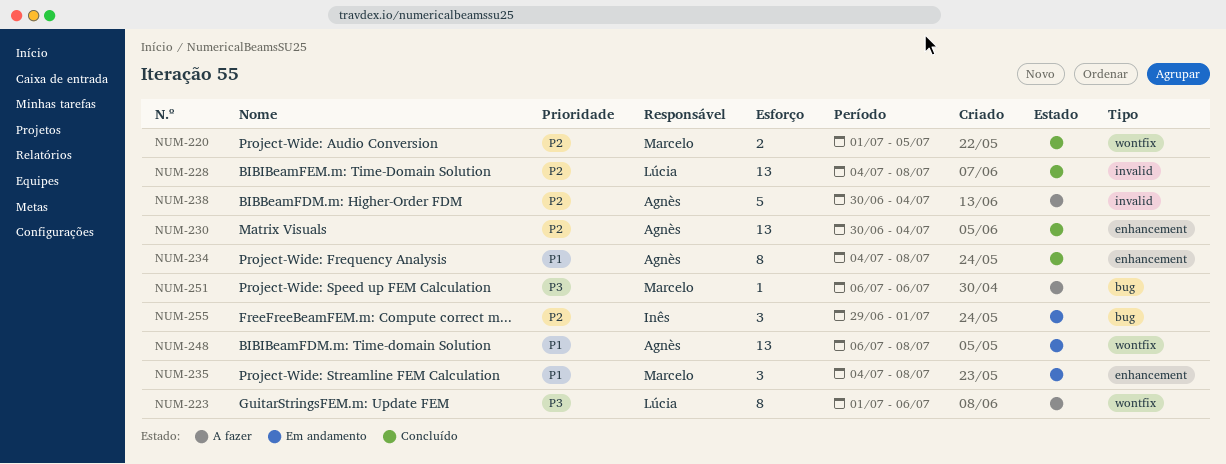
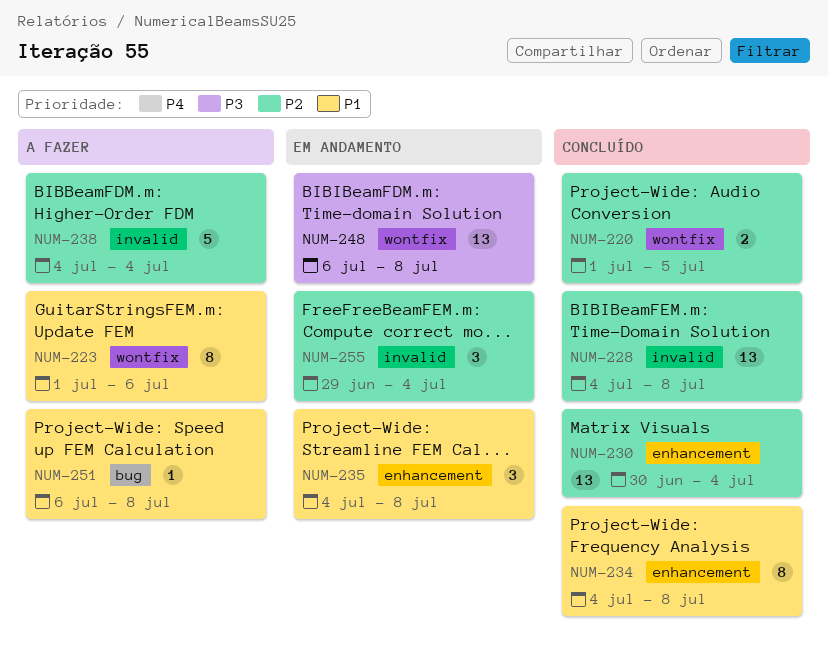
NUM-223, priority: P3 -> P1
NUM-238, start: Jun 30 -> Jul 4
NUM-248, priority: P1 -> P3
NUM-251, priority: P3 -> P1
NUM-251, due: Jul 6 -> Jul 8
NUM-255, label: bug -> invalid
NUM-255, due: Jul 1 -> Jul 4

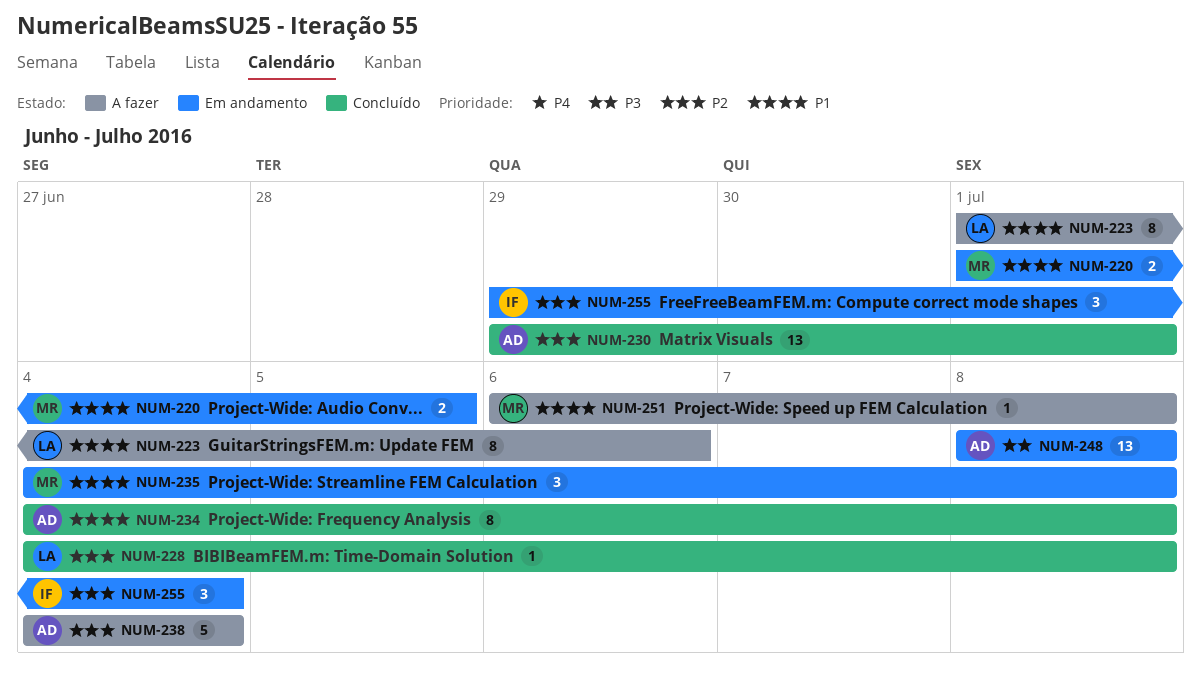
NUM-220, status: Concluído -> Em andamento
NUM-220, priority: P2 -> P1
NUM-228, estimate: 13 -> 1
NUM-230, start: Jun 30 -> Jun 29
NUM-230, due: Jul 4 -> Jul 1
NUM-248, start: Jul 6 -> Jul 8

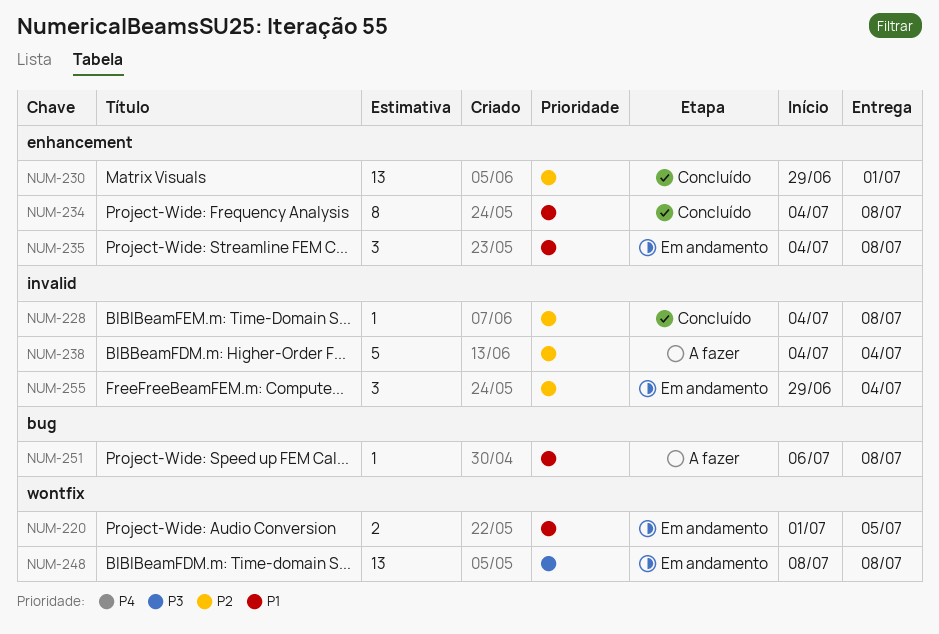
NUM-223: present -> none

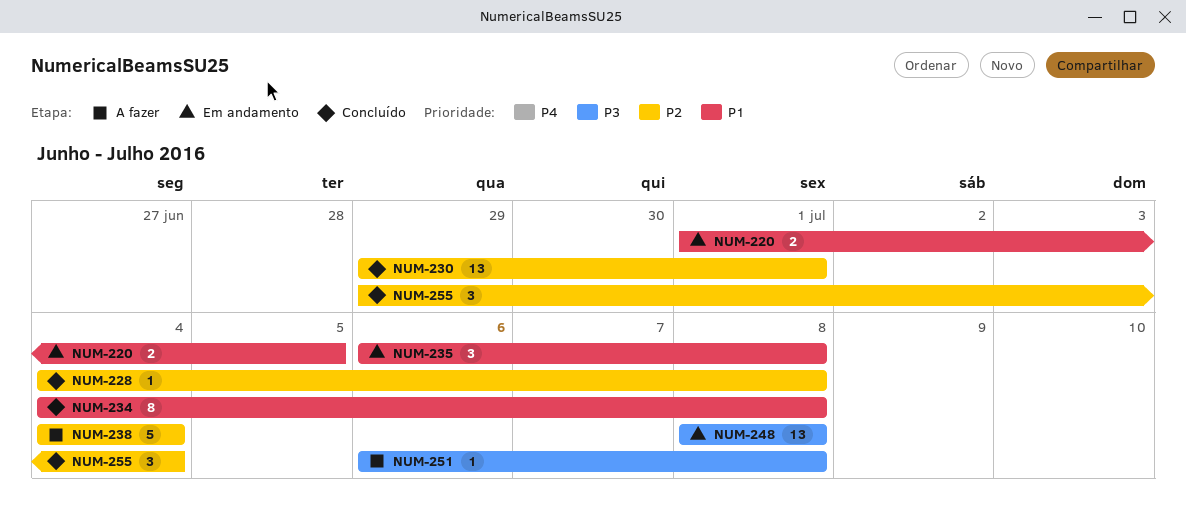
NUM-235, start: Jul 4 -> Jul 6
NUM-251, priority: P1 -> P3
NUM-255, status: Em andamento -> Concluído

